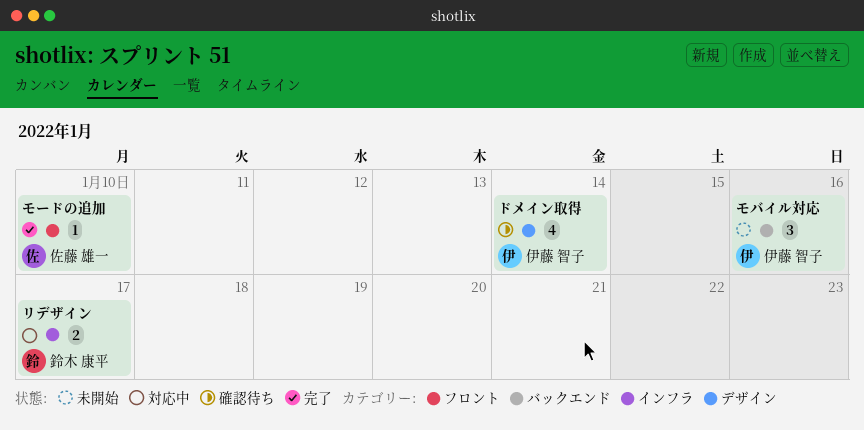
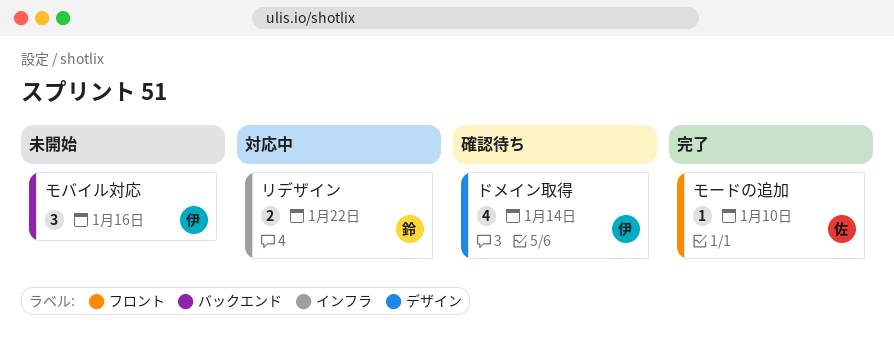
リデザイン, due: Jan 17 -> Jan 22

